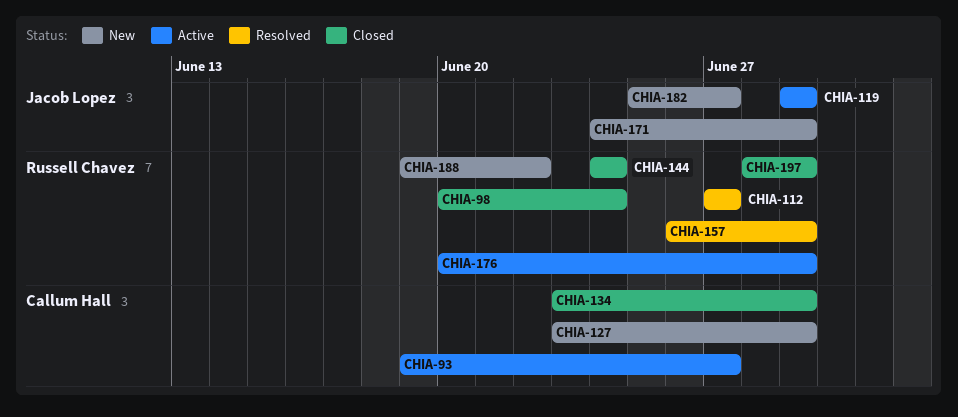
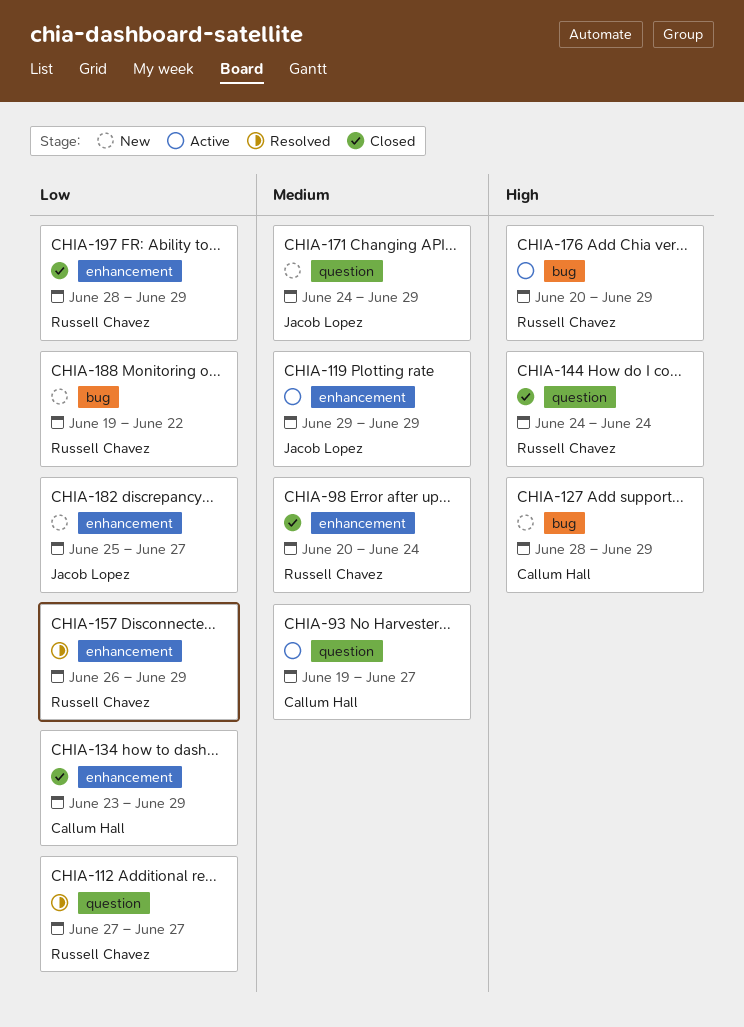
CHIA-127, start: Jun 23 -> Jun 28

